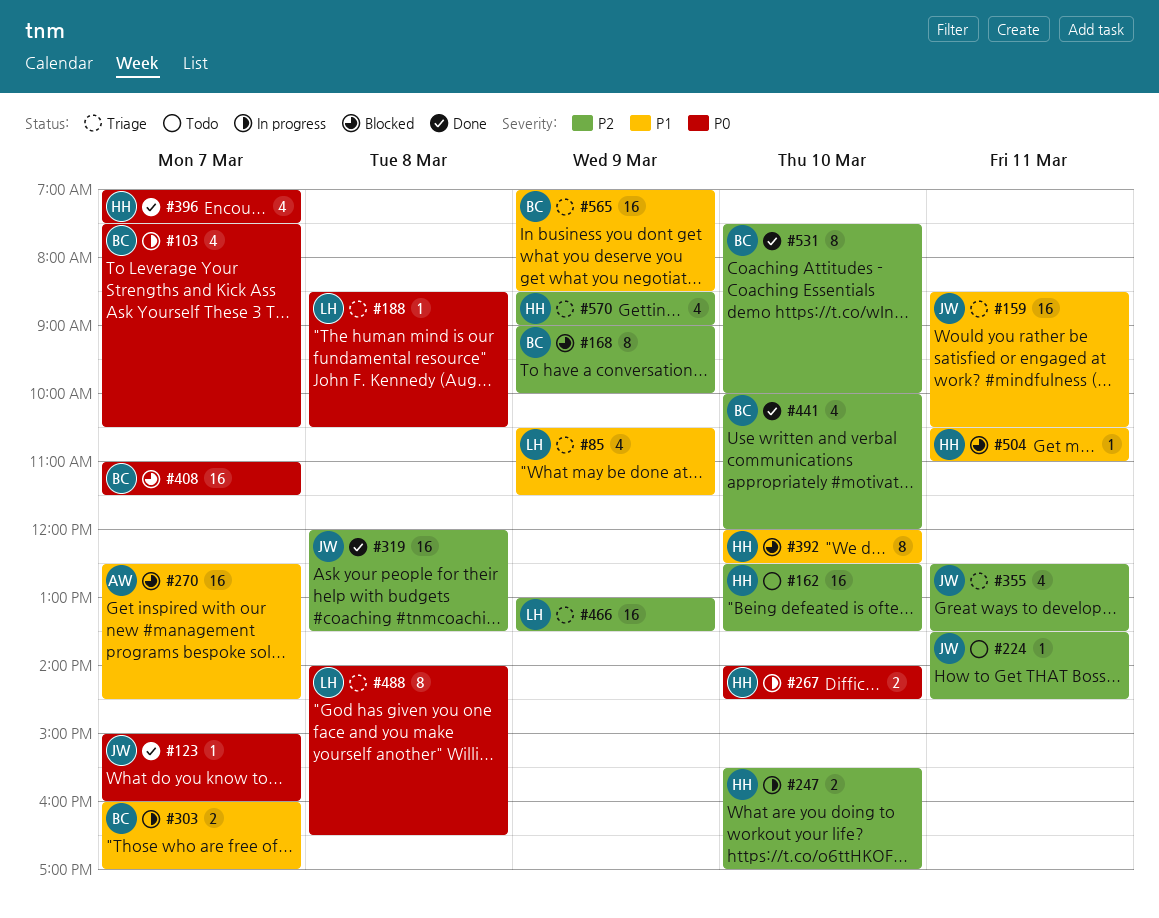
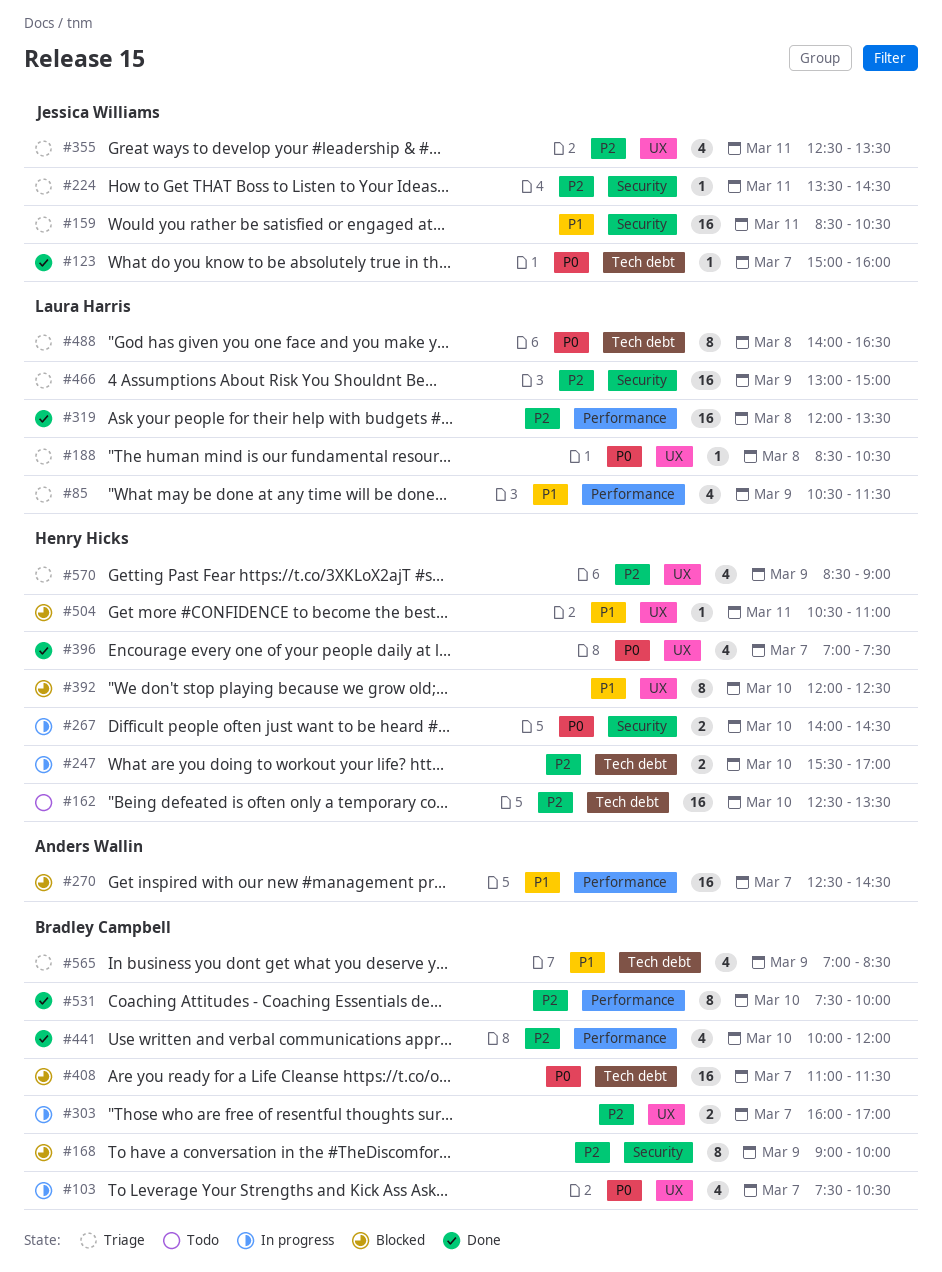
#224, status: Todo -> Triage
#303, priority: P1 -> P2
#319, owner: Jessica Williams -> Laura Harris
#466, ends: 13:30 -> 15:00
#565, estimate: 16 -> 4

